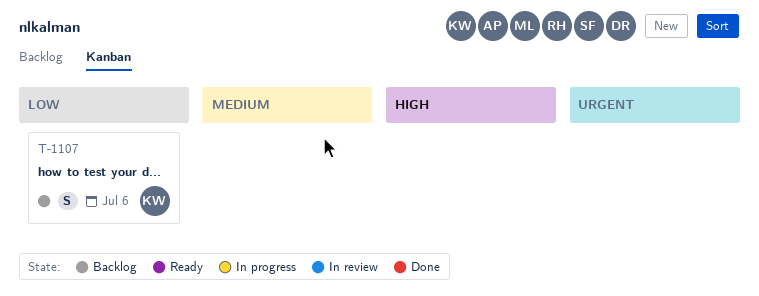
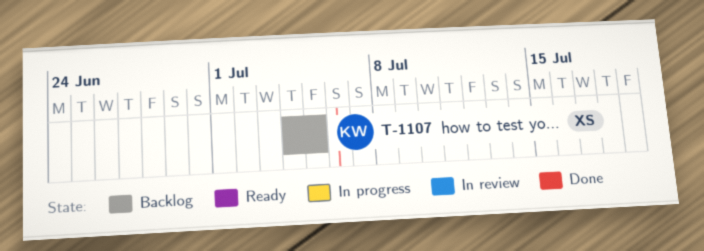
T-1107, estimate: S -> XS
T-1107, due: Jul 6 -> Jul 5

